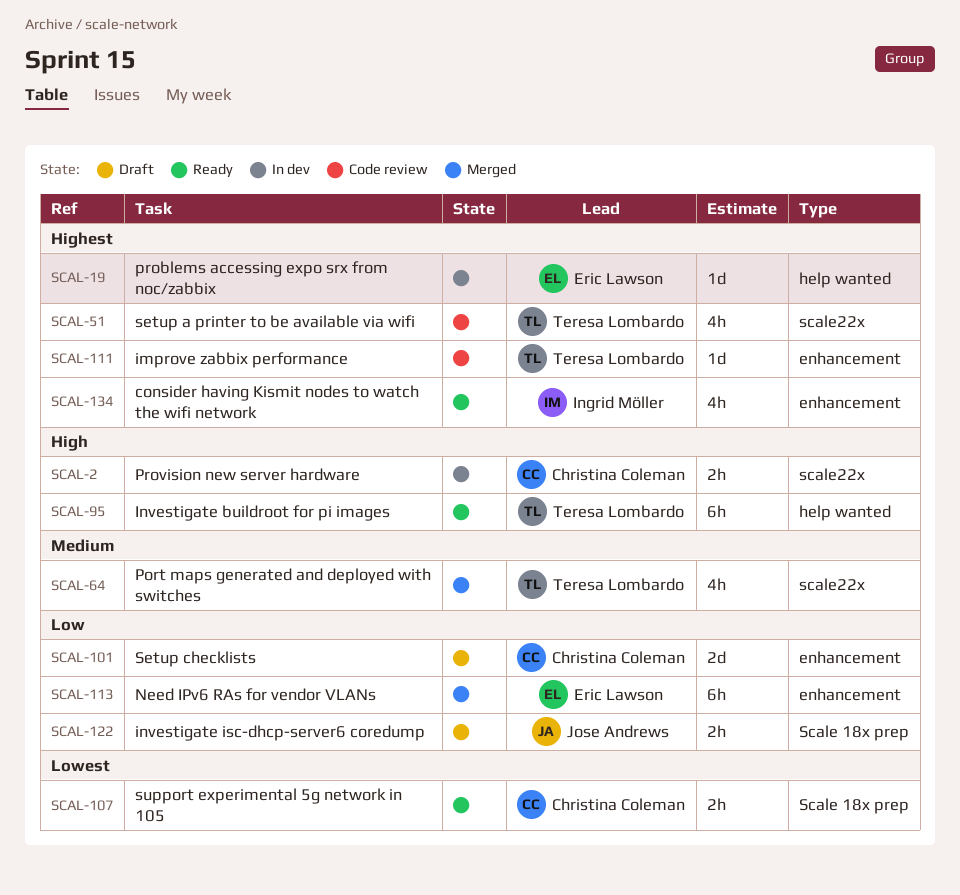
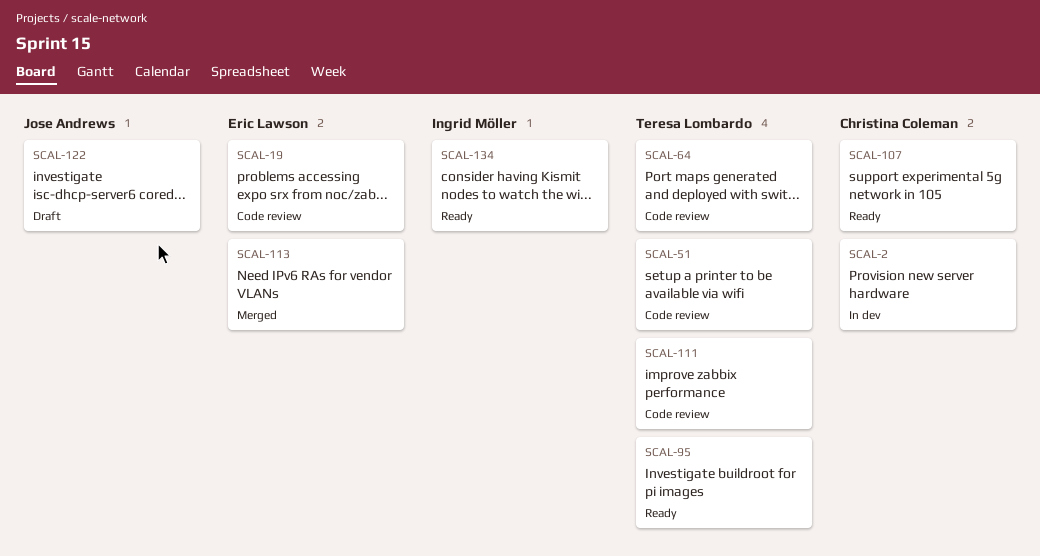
SCAL-19, status: In dev -> Code review
SCAL-64, status: Merged -> Code review
SCAL-101: present -> none

